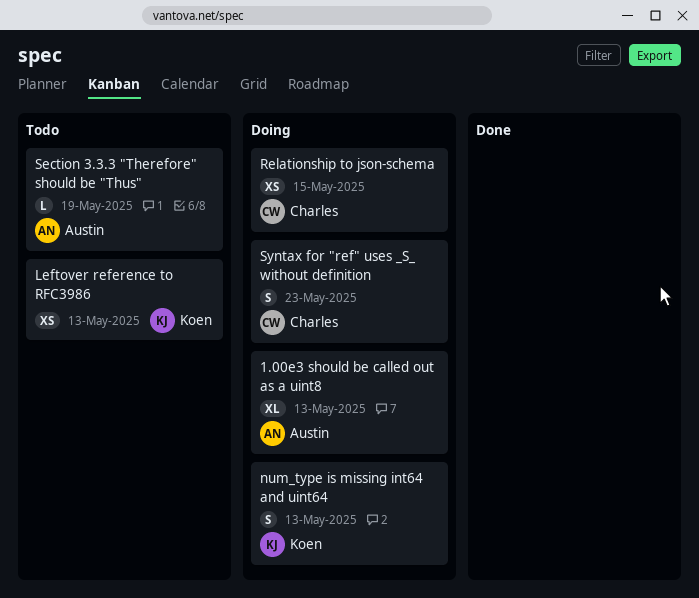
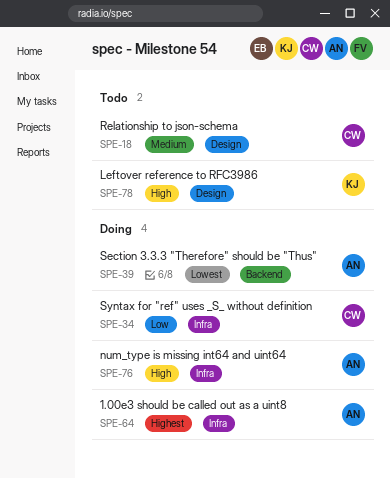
num_type is missing int64 and uint64, owner: Koen -> Austin
Relationship to json-schema, status: Doing -> Todo
Section 3.3.3 "Therefore" should be "Thus", status: Todo -> Doing

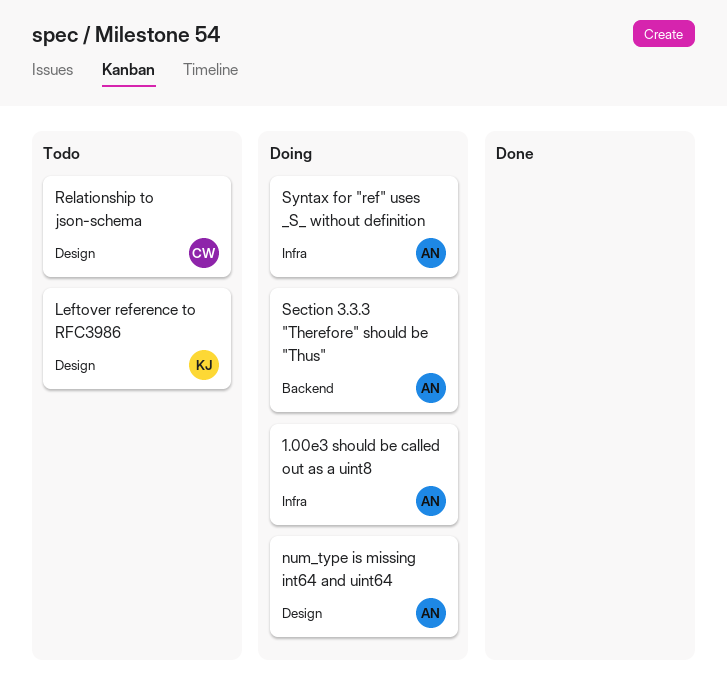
num_type is missing int64 and uint64, label: Infra -> Design
Syntax for "ref" uses _S_ without definition, owner: CW -> AN

